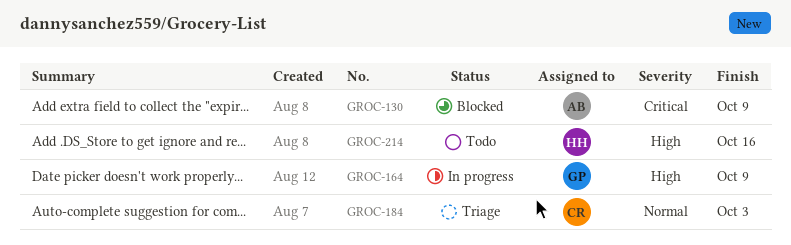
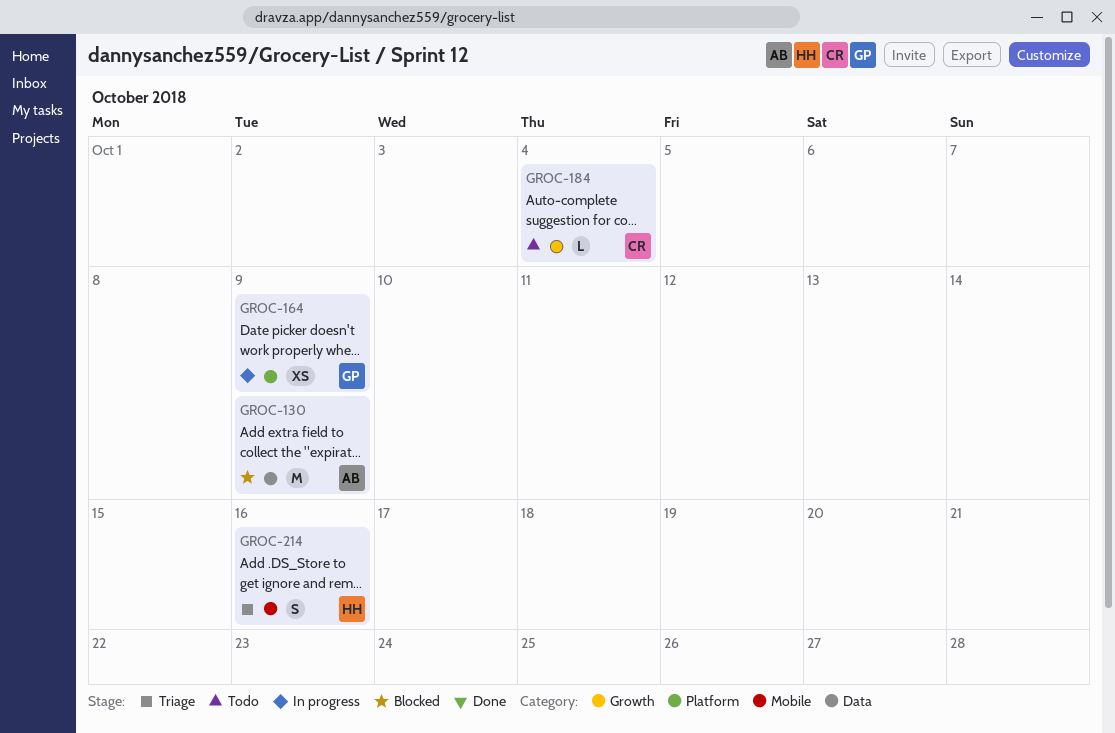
GROC-184, status: Triage -> Todo
GROC-184, due: Oct 3 -> Oct 4
GROC-214, status: Todo -> Triage

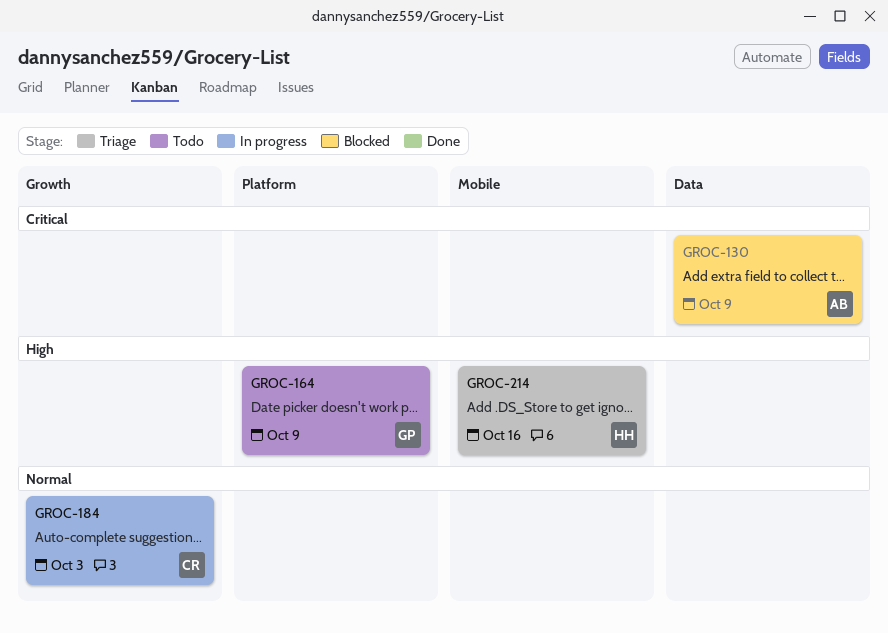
GROC-164, status: In progress -> Todo
GROC-184, status: Todo -> In progress
GROC-184, due: Oct 4 -> Oct 3

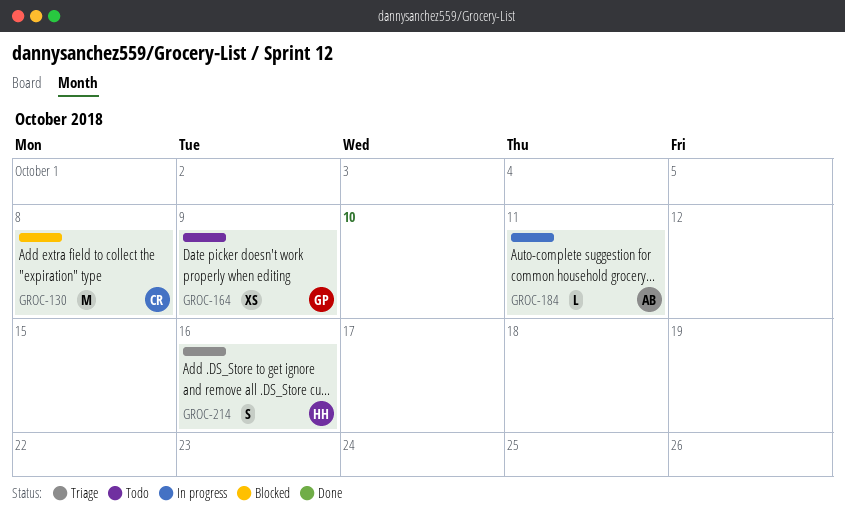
GROC-130, owner: AB -> CR
GROC-130, due: Oct 9 -> Oct 8
GROC-184, owner: CR -> AB
GROC-184, due: Oct 3 -> Oct 11

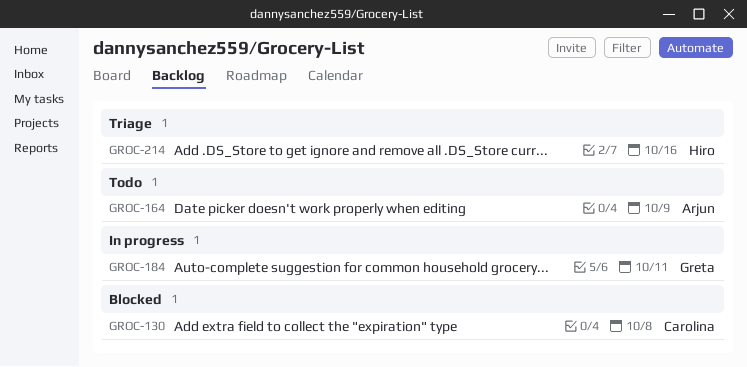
GROC-164, owner: Greta -> Arjun
GROC-184, owner: Arjun -> Greta

